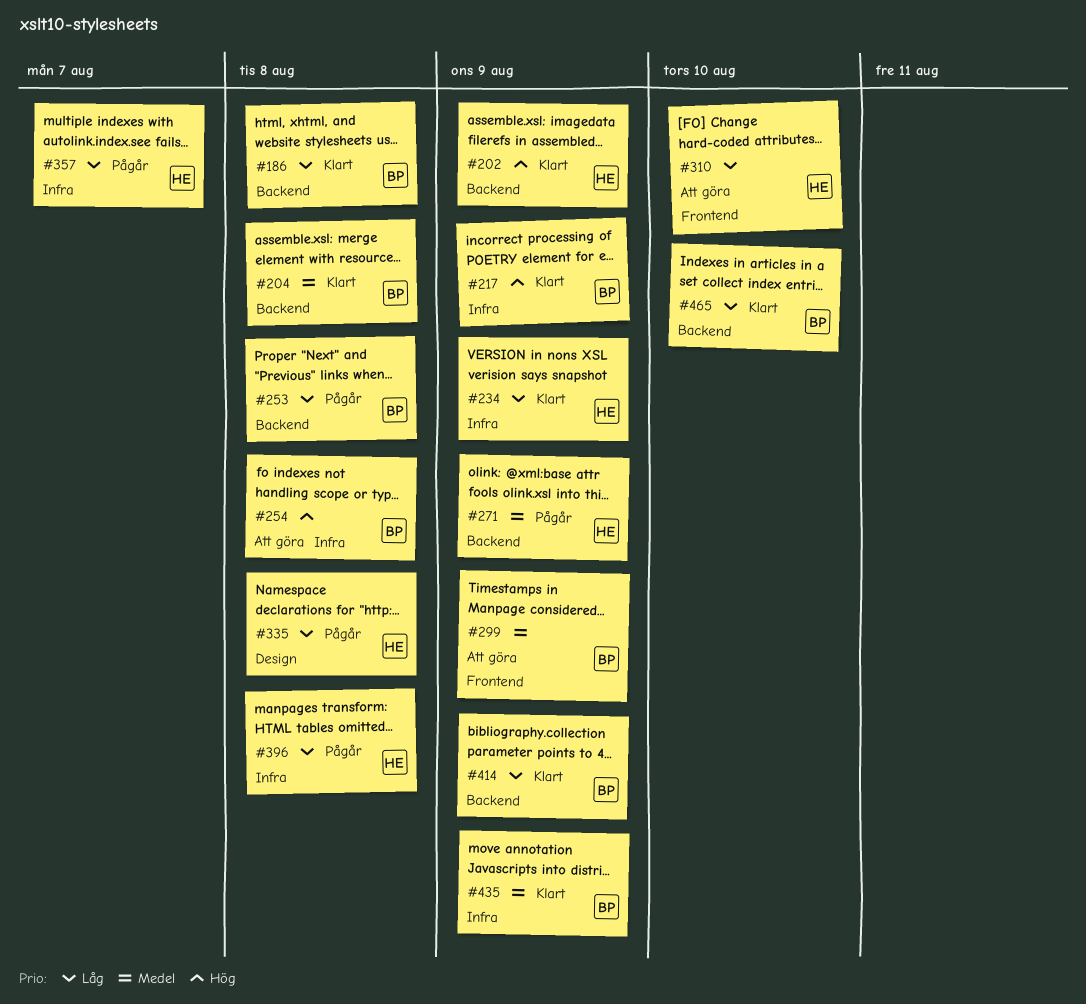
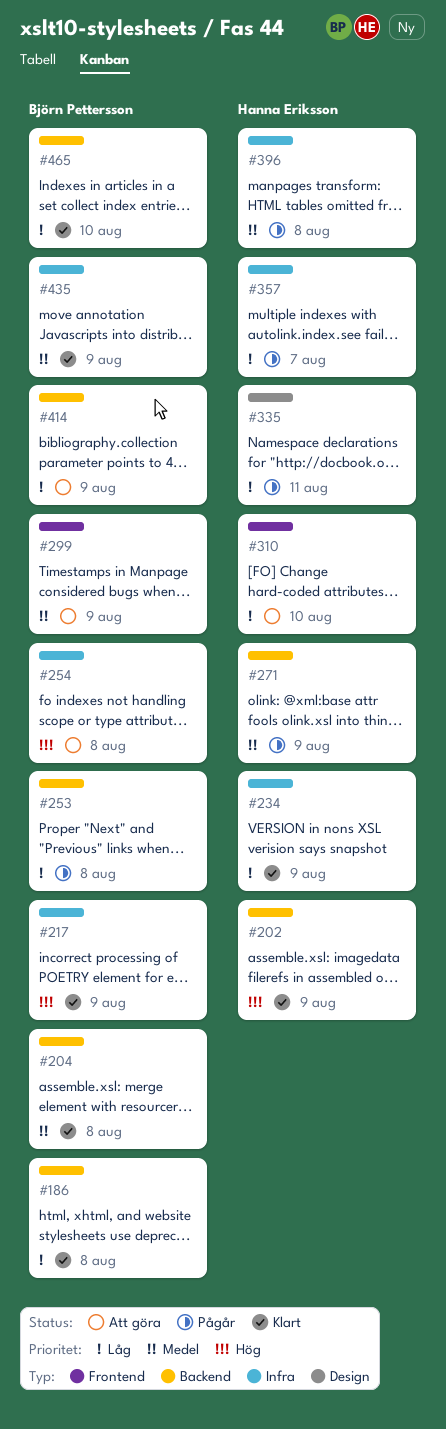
#335, due: Aug 8 -> Aug 11
#396, priority: Låg -> Medel
#414, status: Klart -> Att göra

